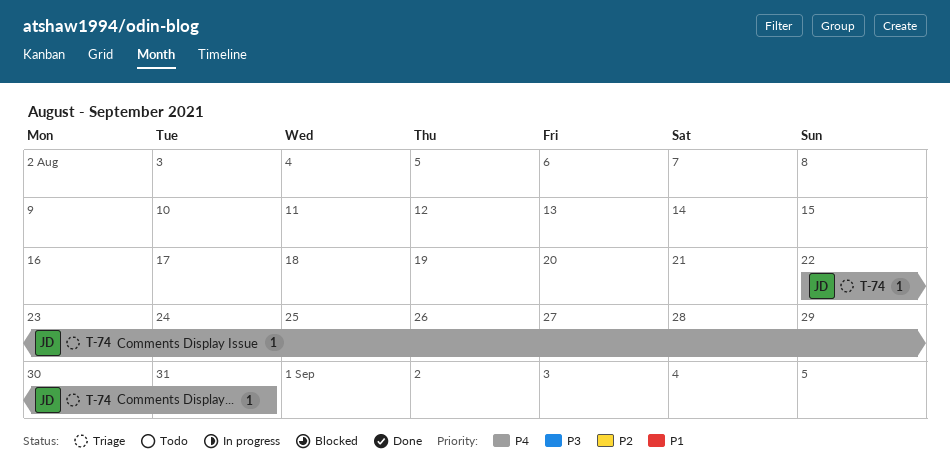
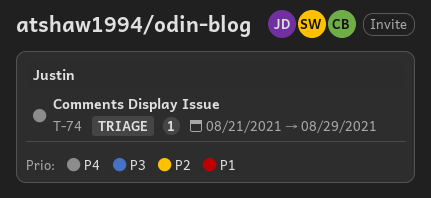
T-74, start: Aug 22 -> Aug 21
T-74, due: Aug 31 -> Aug 29

